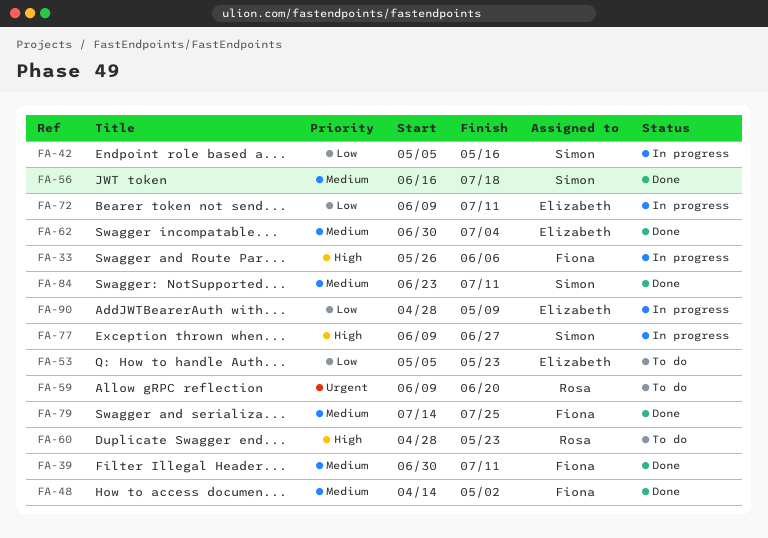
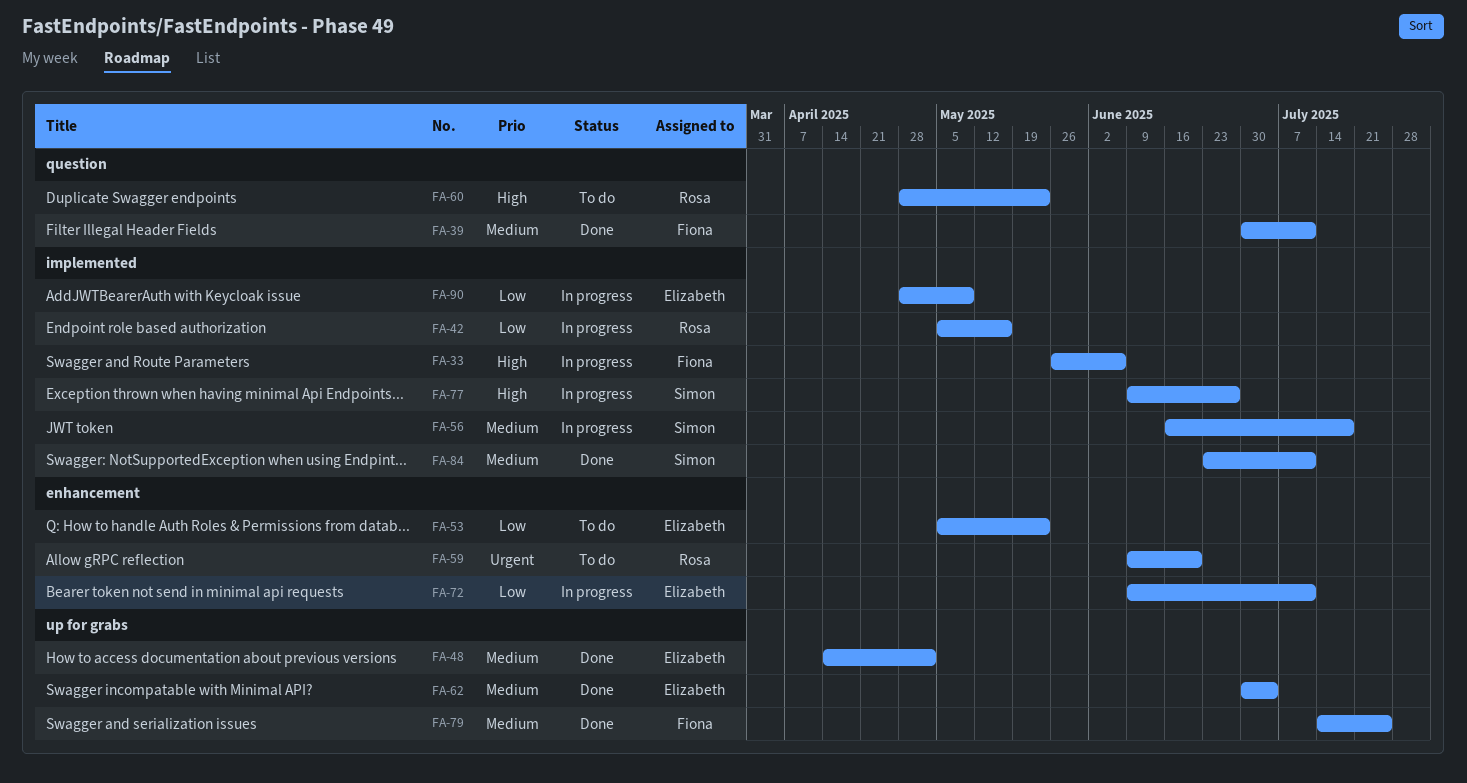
FA-42, owner: Simon -> Rosa
FA-48, owner: Fiona -> Elizabeth
FA-56, status: Done -> In progress

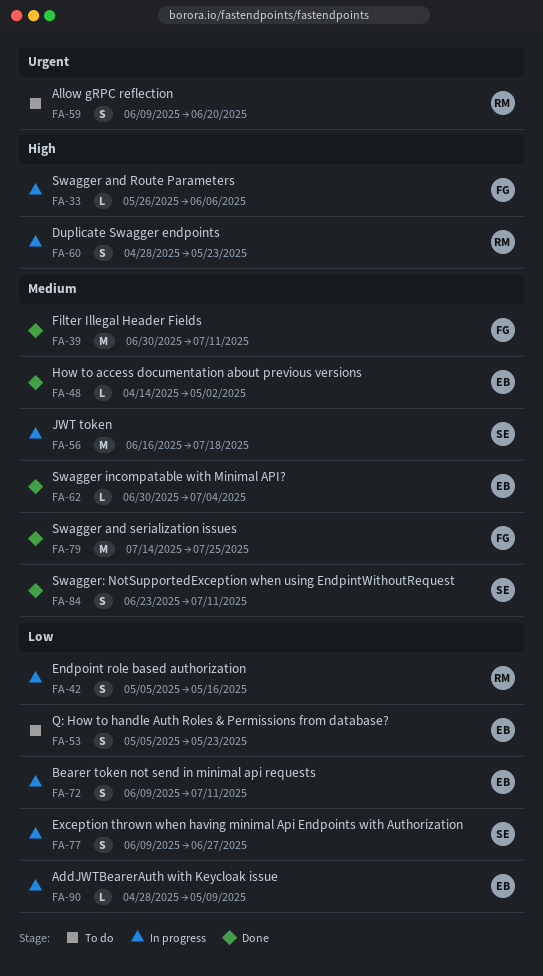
FA-60, status: To do -> In progress
FA-77, priority: High -> Low

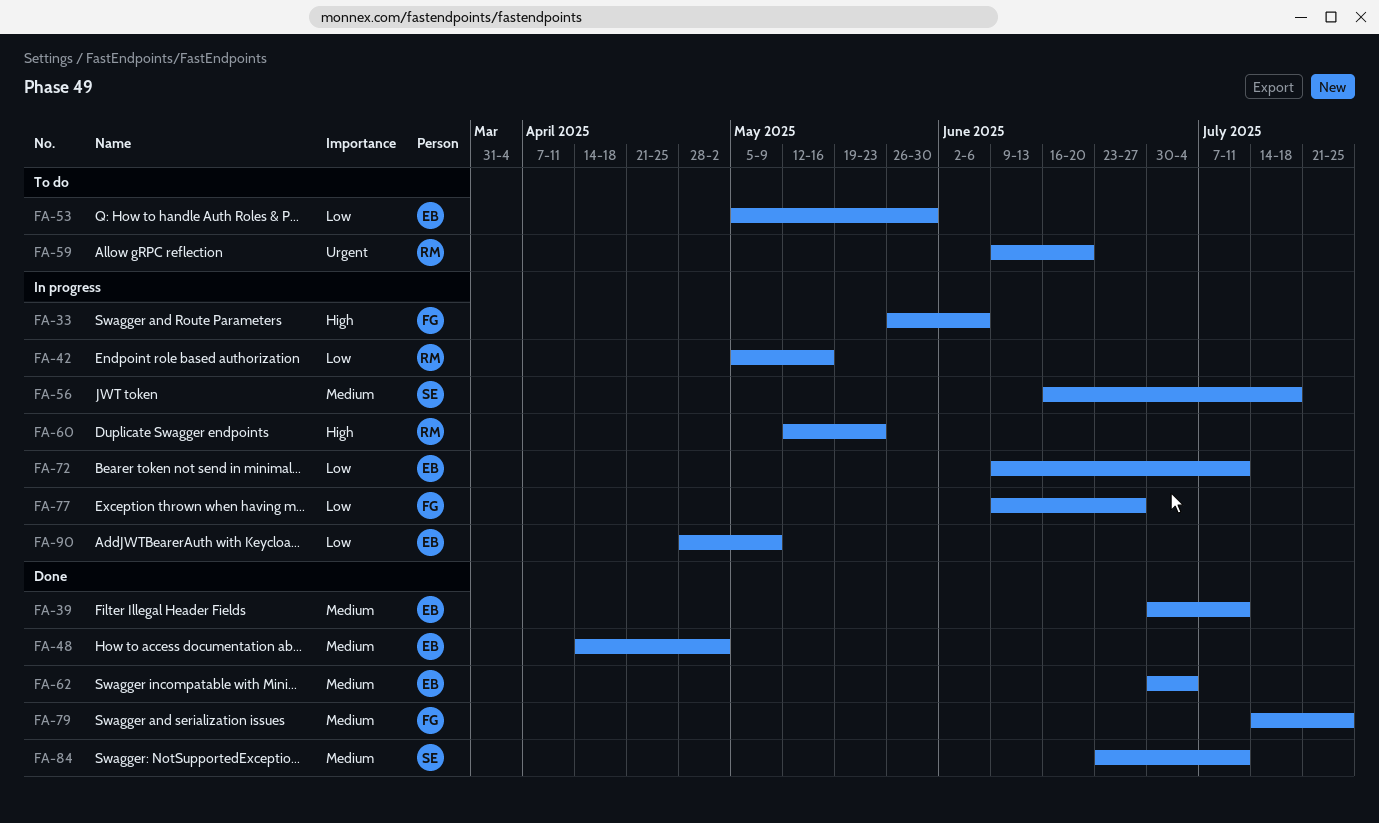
FA-39, owner: FG -> EB
FA-53, due: May 23 -> May 30
FA-60, start: Apr 28 -> May 12
FA-77, owner: SE -> FG

